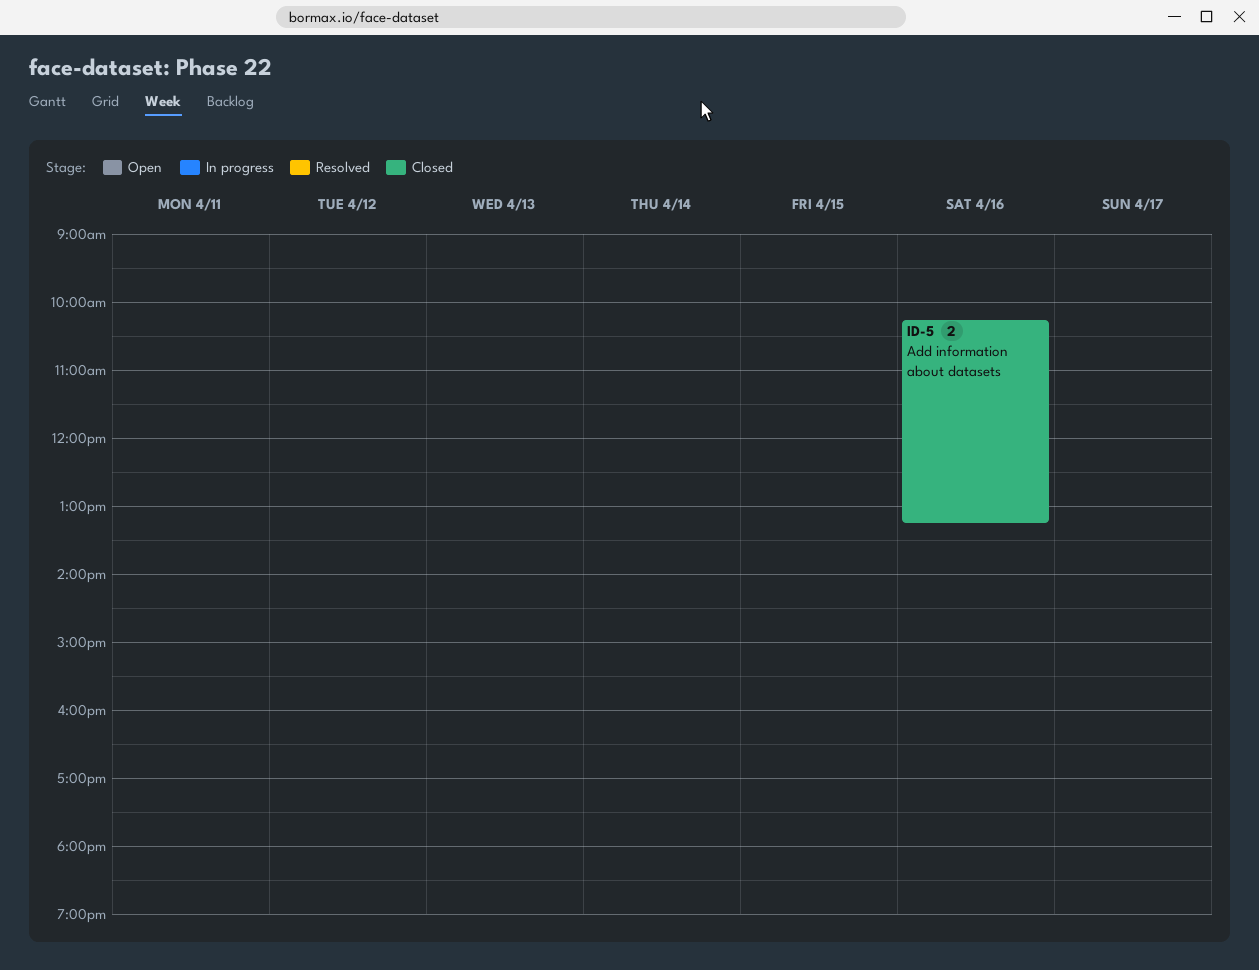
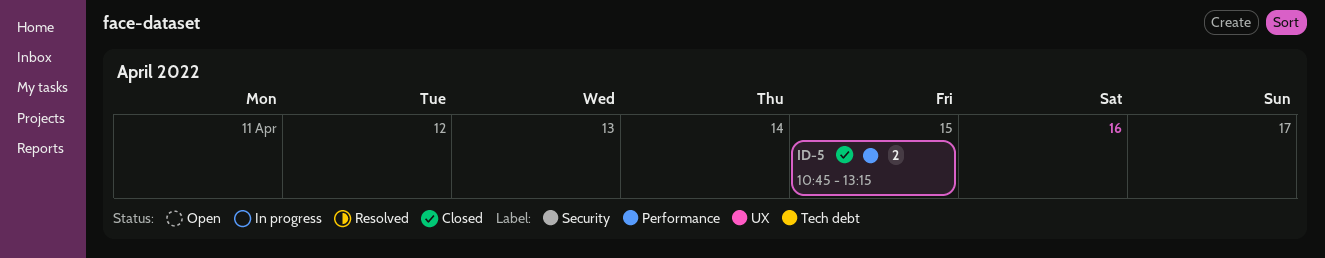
ID-5, day: Apr 16 -> Apr 15
ID-5, begins: 10:15 -> 10:45

